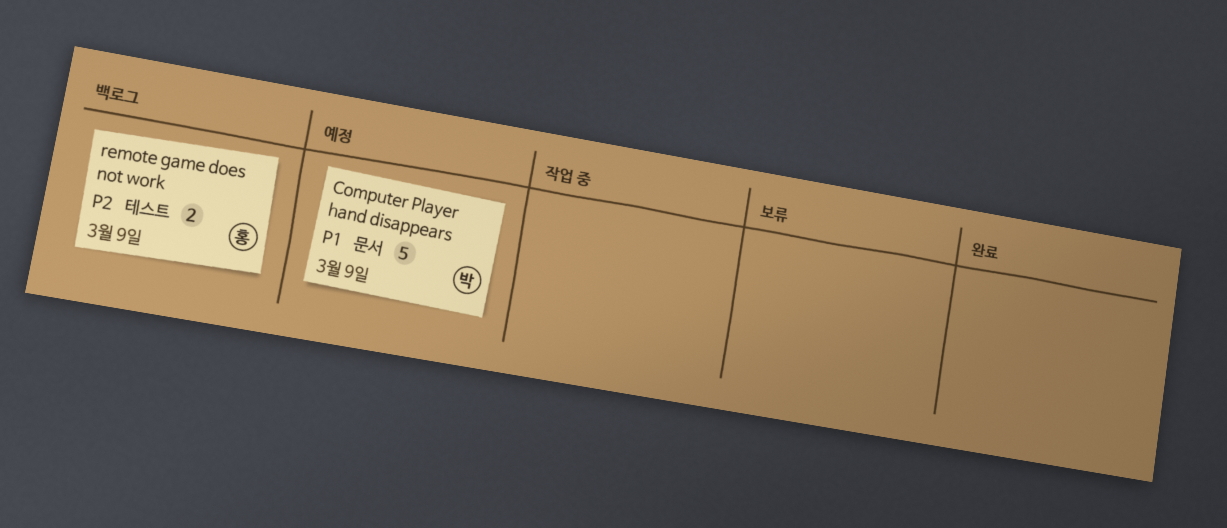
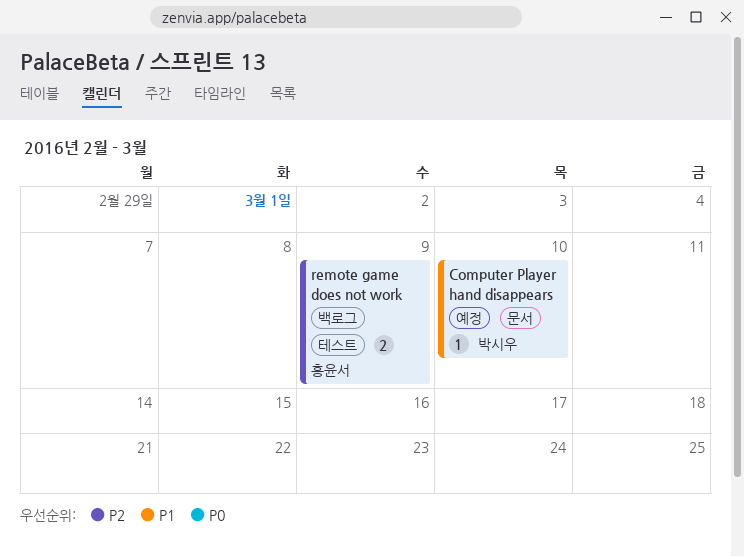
Computer Player hand disappears, estimate: 5 -> 1
Computer Player hand disappears, due: Mar 9 -> Mar 10

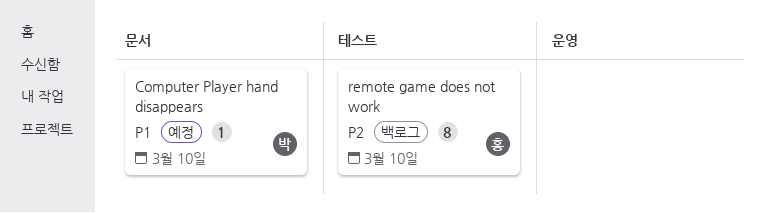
remote game does not work, estimate: 2 -> 8
remote game does not work, due: Mar 9 -> Mar 10

